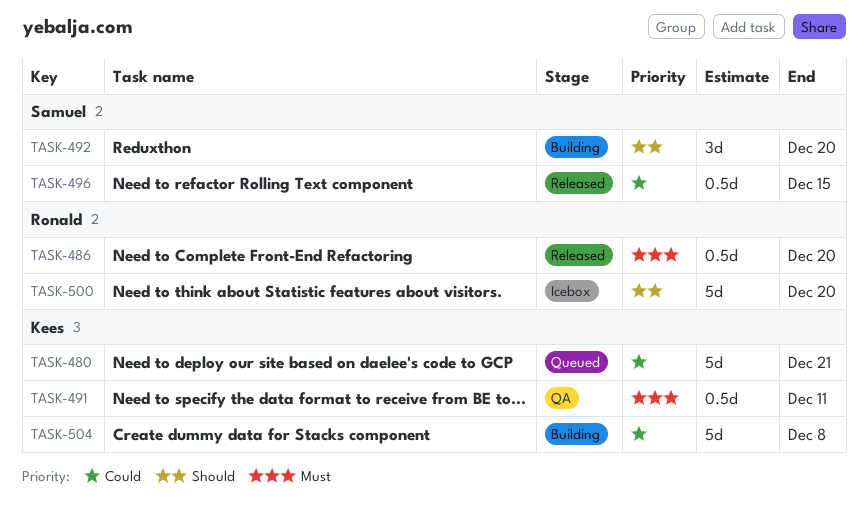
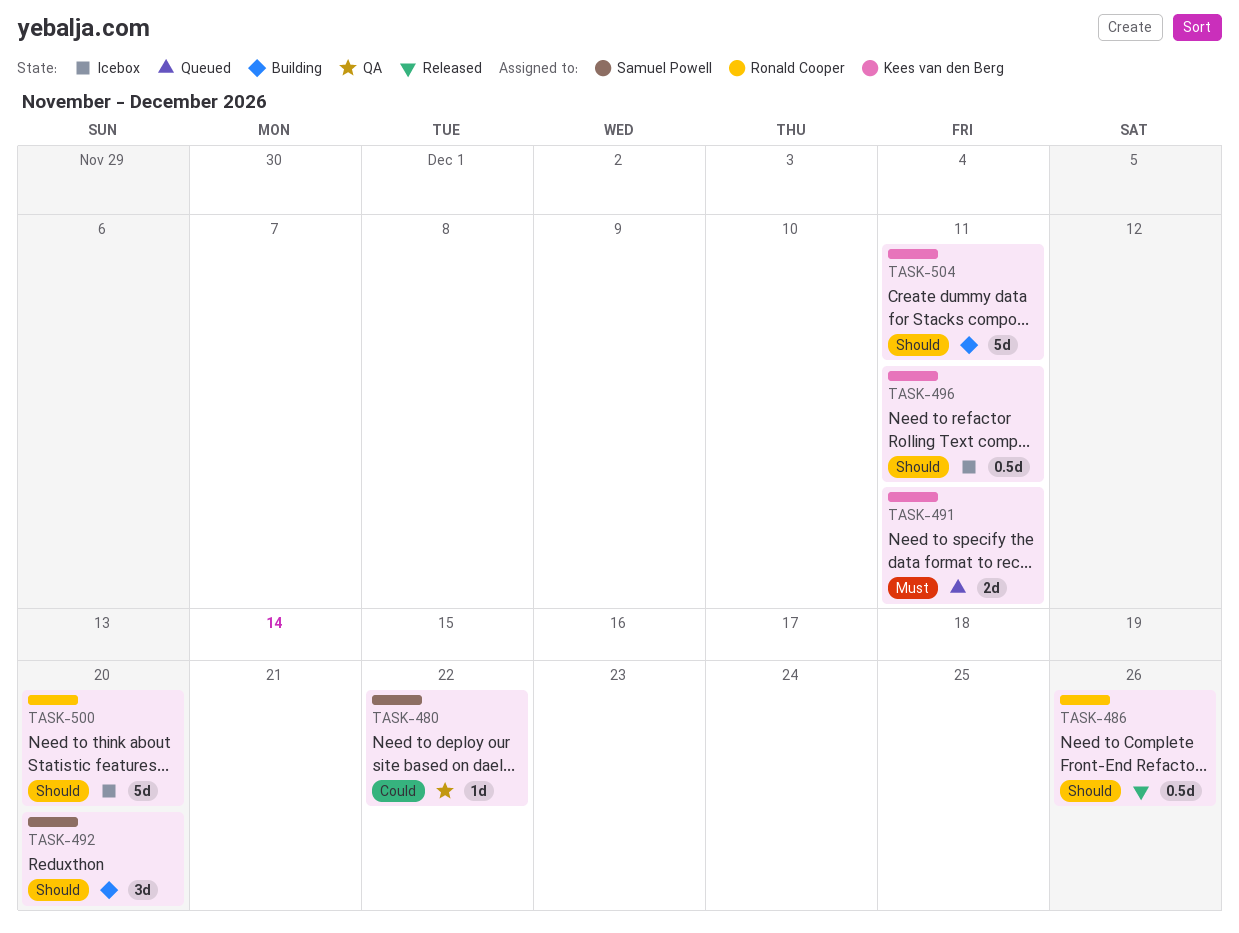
TASK-480, status: Queued -> QA
TASK-480, owner: Kees van den Berg -> Samuel Powell
TASK-480, estimate: 5d -> 1d
TASK-480, due: Dec 21 -> Dec 22
TASK-486, priority: Must -> Should
TASK-486, due: Dec 20 -> Dec 26
TASK-491, status: QA -> Queued
TASK-491, estimate: 0.5d -> 2d
TASK-496, status: Released -> Icebox
TASK-496, owner: Samuel Powell -> Kees van den Berg
TASK-496, priority: Could -> Should
TASK-496, due: Dec 15 -> Dec 11
TASK-504, priority: Could -> Should
TASK-504, due: Dec 8 -> Dec 11

